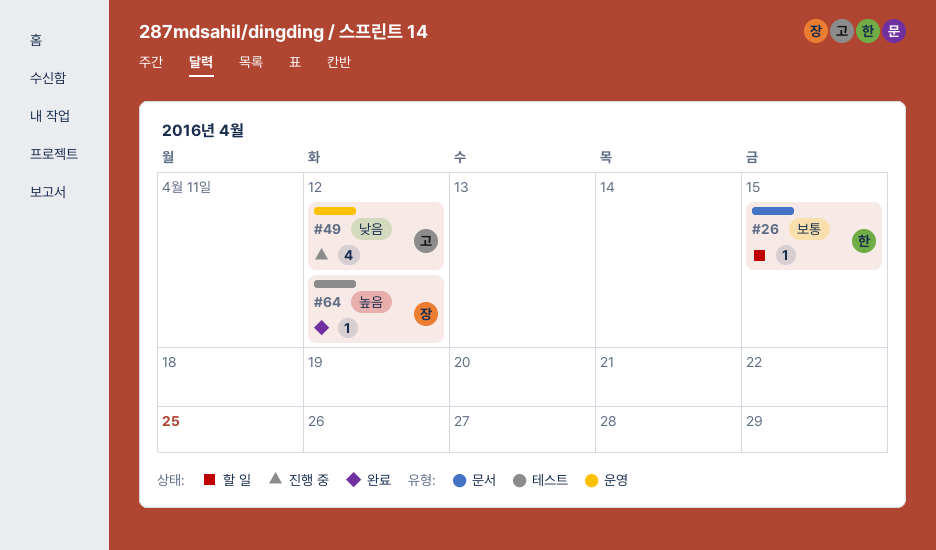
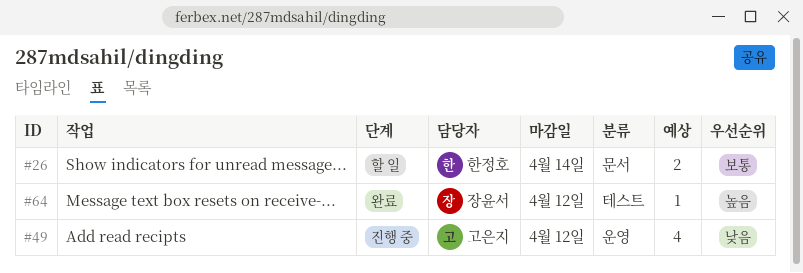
#26, estimate: 1 -> 2
#26, due: Apr 15 -> Apr 14

